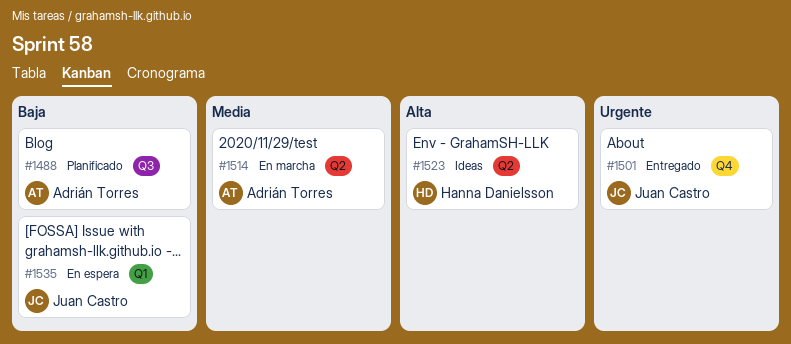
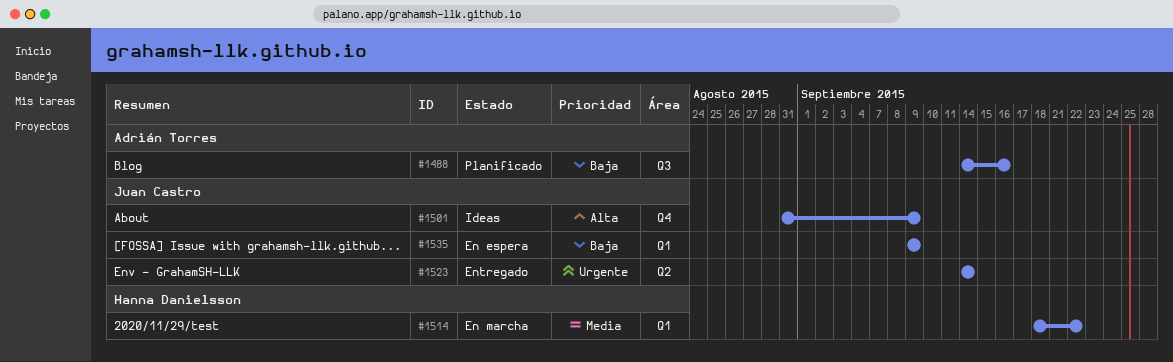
#1501, status: Entregado -> Ideas
#1501, priority: Urgente -> Alta
#1514, owner: Adrián Torres -> Hanna Danielsson
#1514, label: Q2 -> Q1
#1523, status: Ideas -> Entregado
#1523, owner: Hanna Danielsson -> Juan Castro
#1523, priority: Alta -> Urgente

